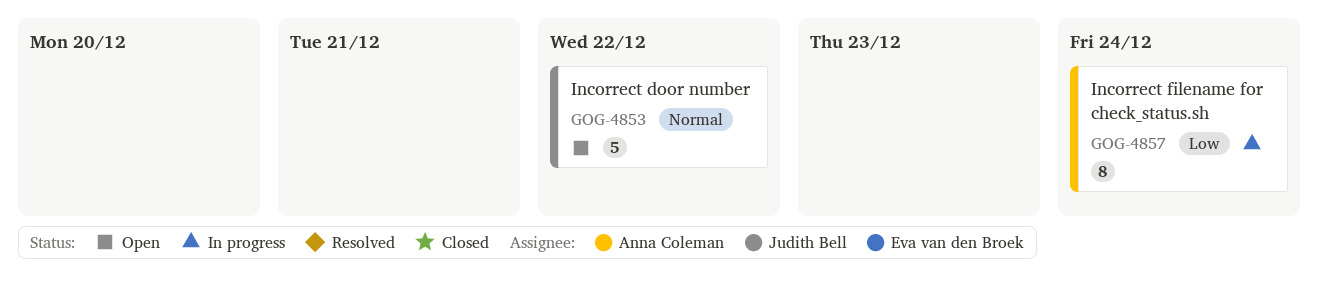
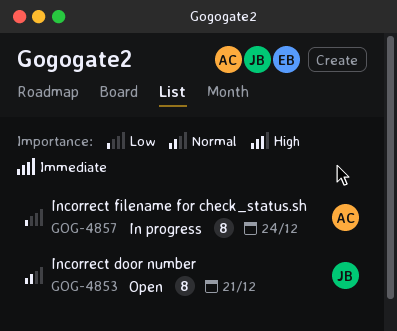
GOG-4853, estimate: 5 -> 8
GOG-4853, due: Dec 22 -> Dec 21

